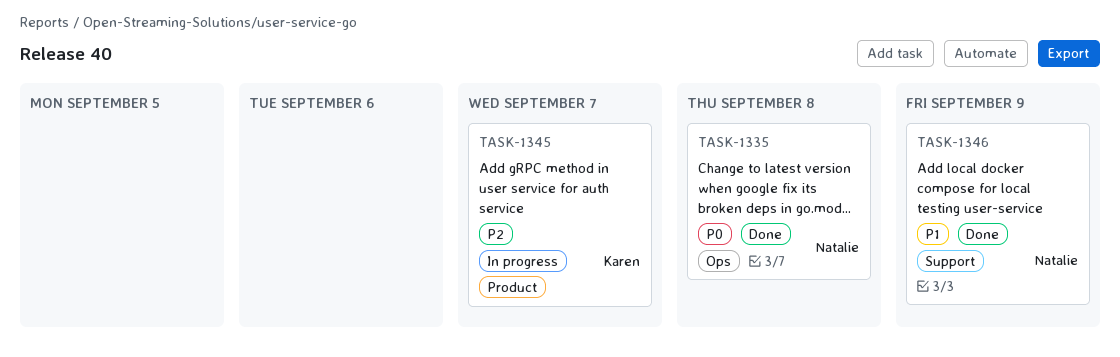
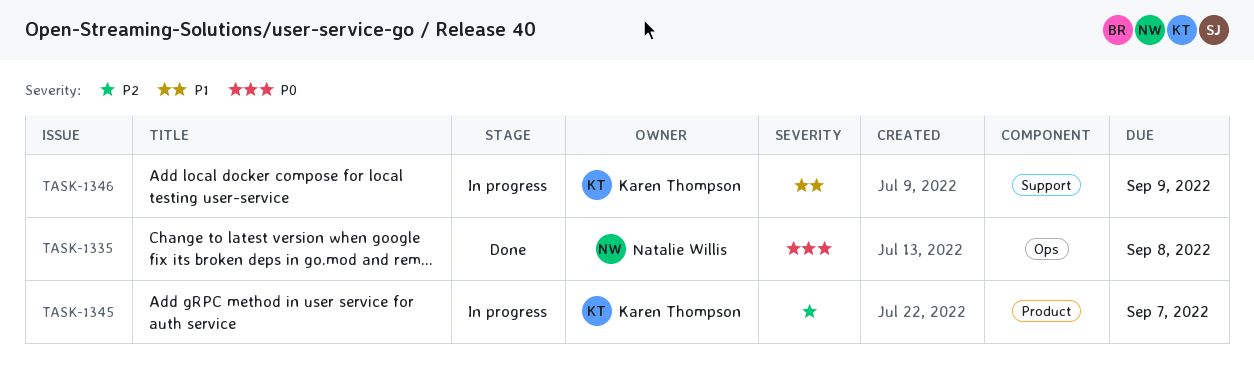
TASK-1346, status: Done -> In progress
TASK-1346, owner: Natalie Willis -> Karen Thompson

